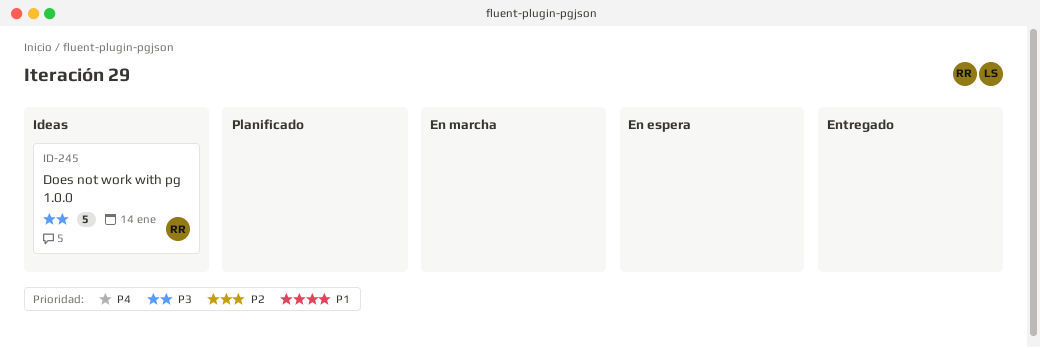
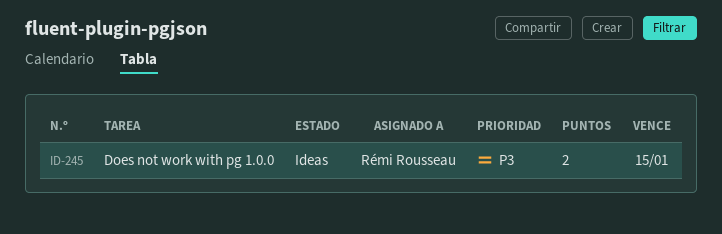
ID-245, estimate: 5 -> 2
ID-245, due: Jan 14 -> Jan 15

